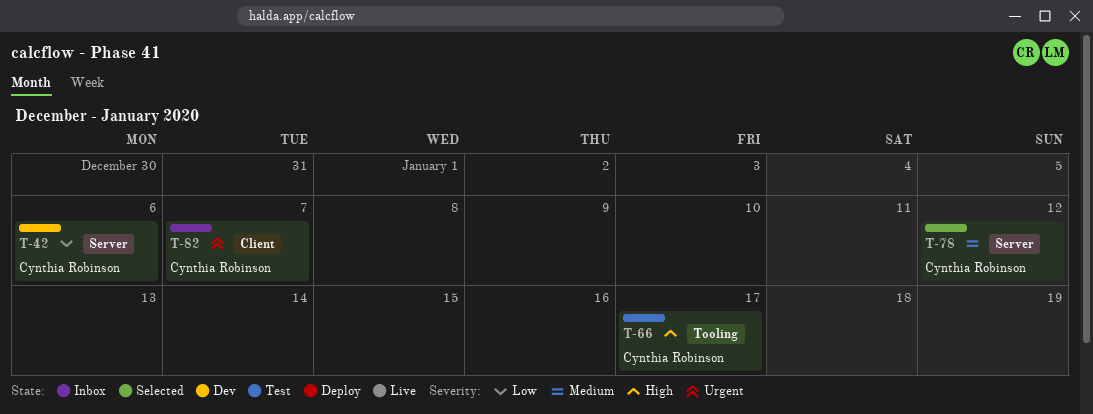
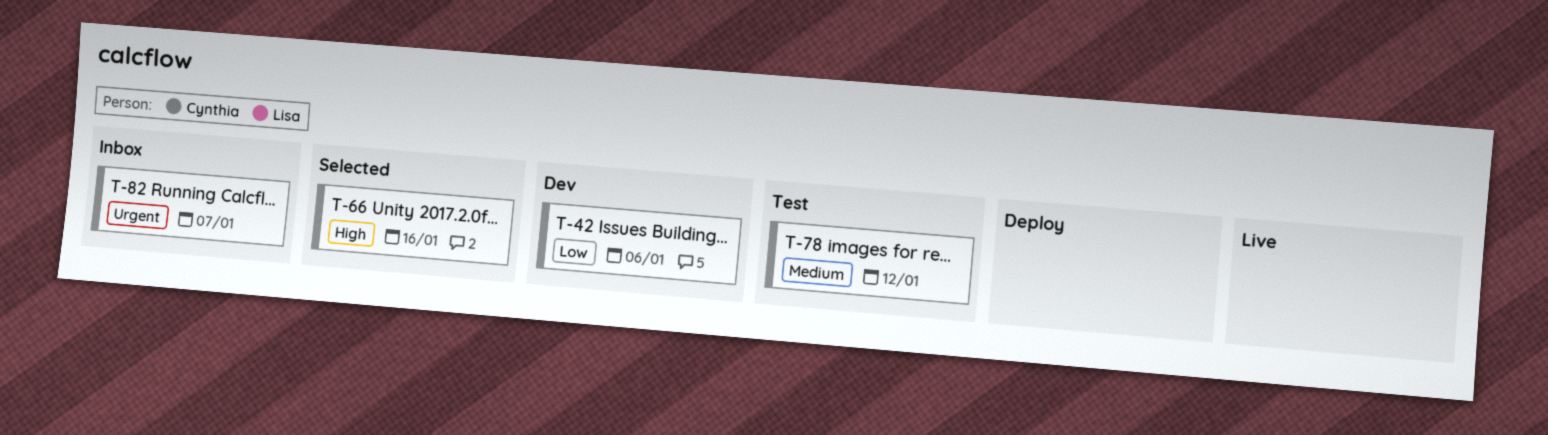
T-66, status: Test -> Selected
T-66, due: Jan 17 -> Jan 16
T-78, status: Selected -> Test

